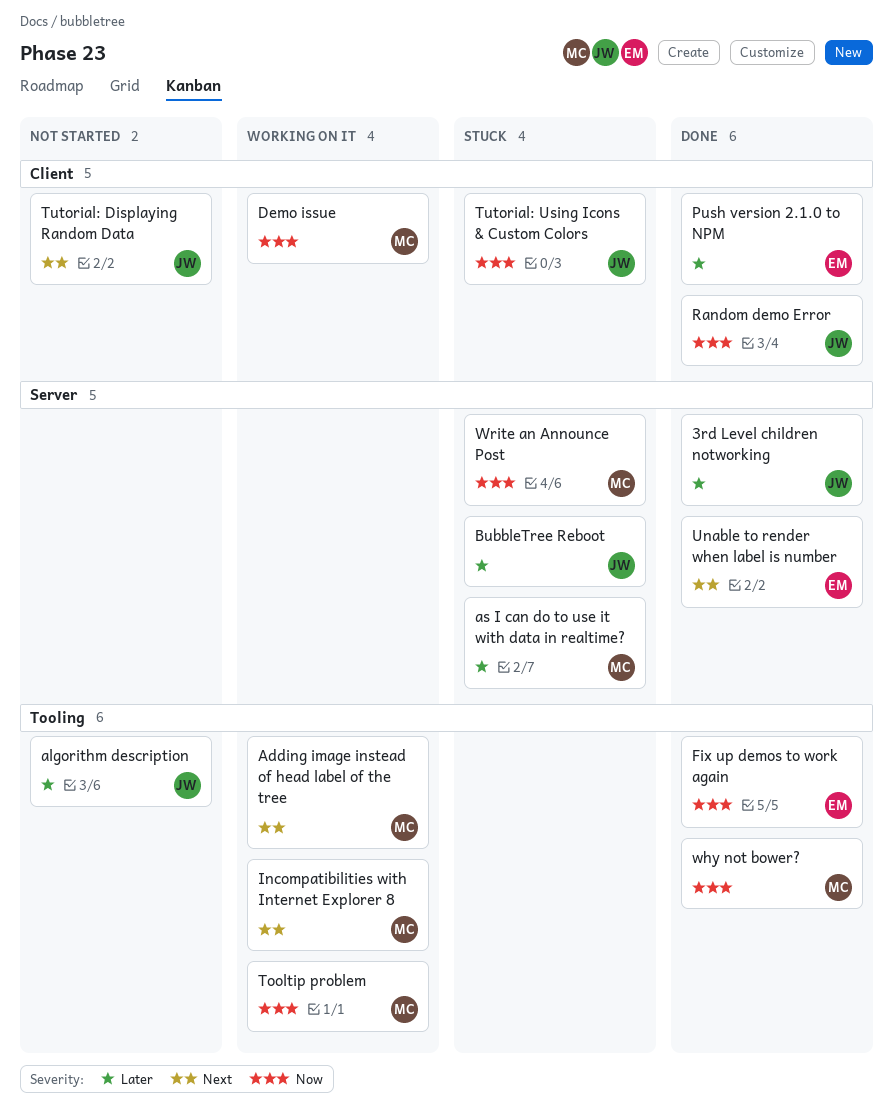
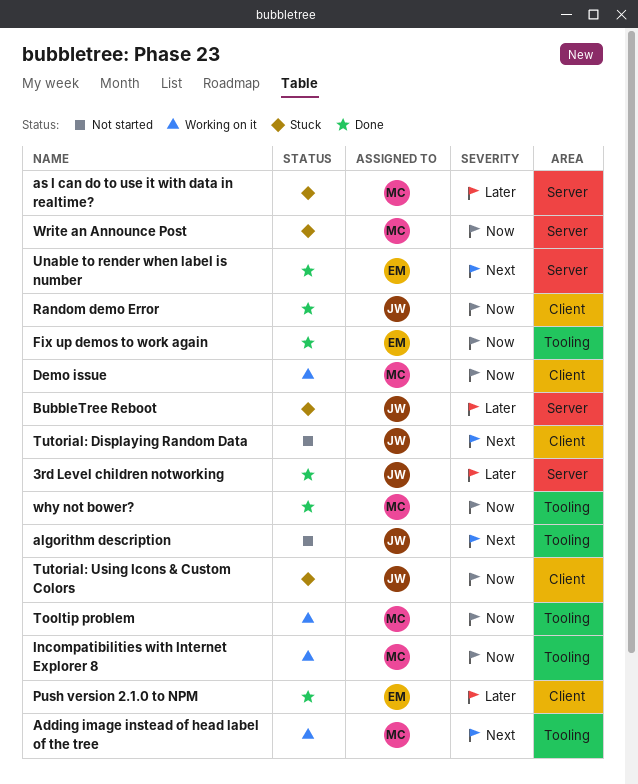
algorithm description, priority: Later -> Next
Incompatibilities with Internet Explorer 8, priority: Next -> Now

